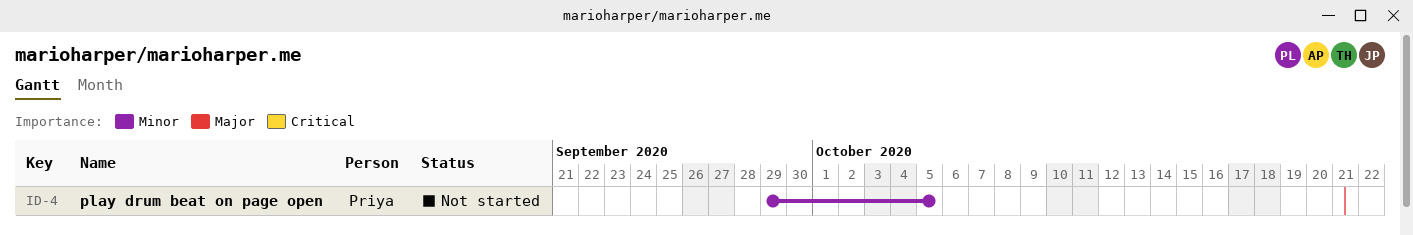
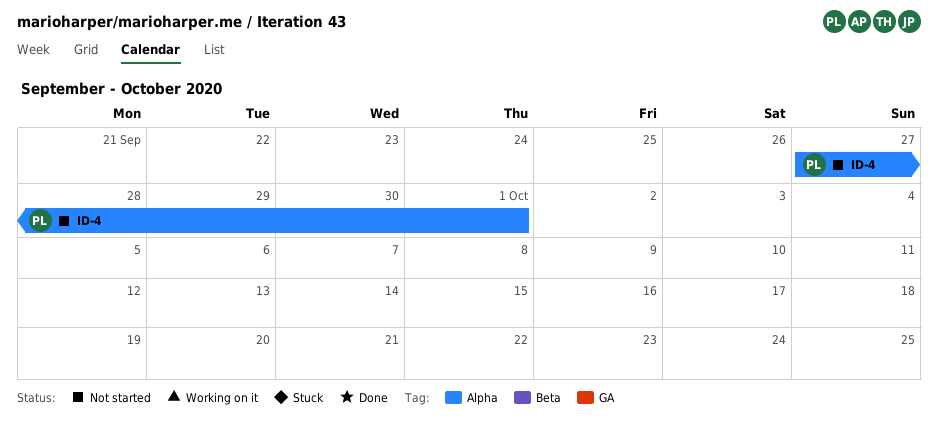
ID-4, start: Sep 29 -> Sep 27
ID-4, due: Oct 5 -> Oct 1

